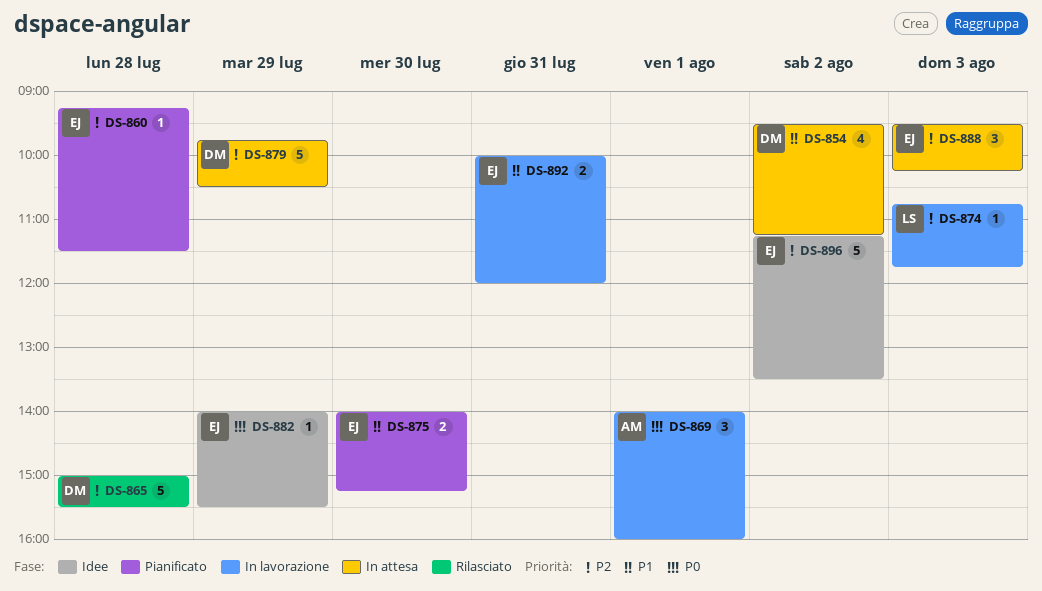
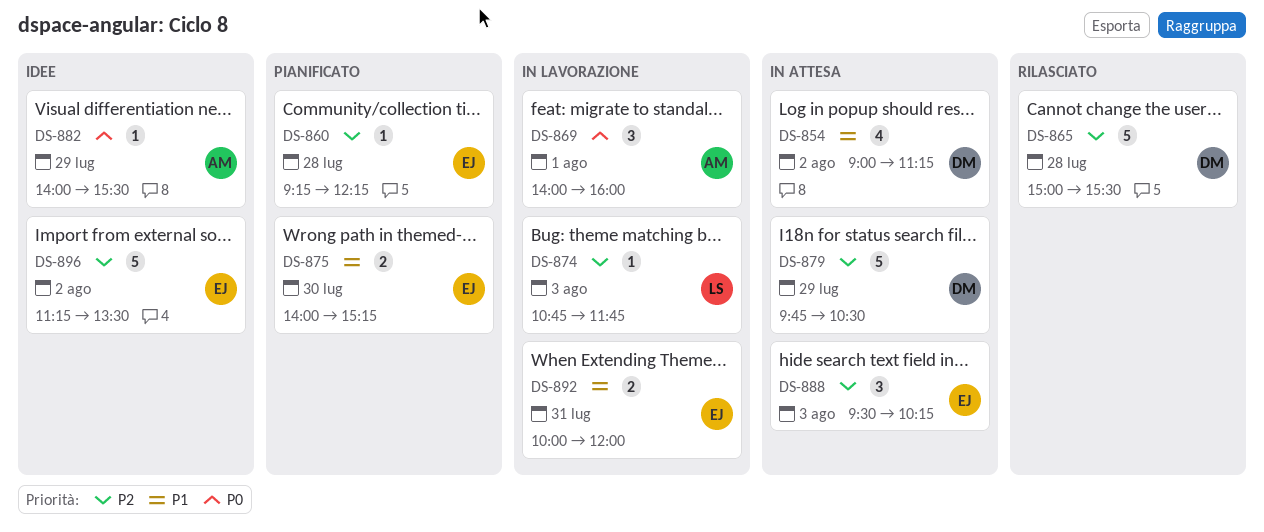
DS-854, begins: 09:30 -> 09:00
DS-860, ends: 11:30 -> 12:15
DS-882, owner: EJ -> AM

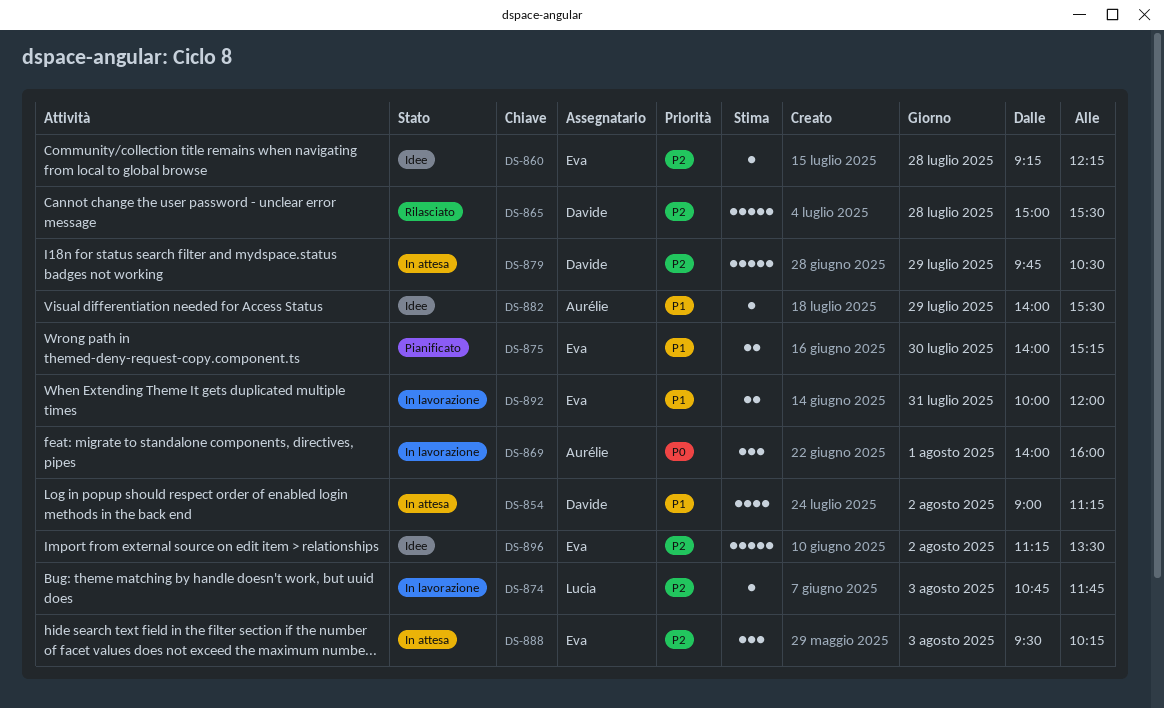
DS-860, status: Pianificato -> Idee
DS-882, priority: P0 -> P1

